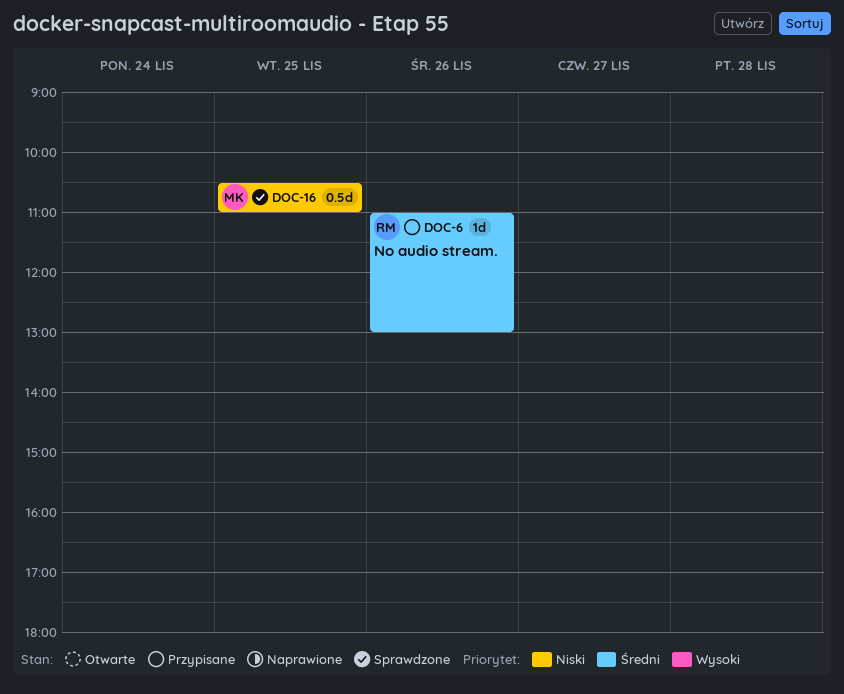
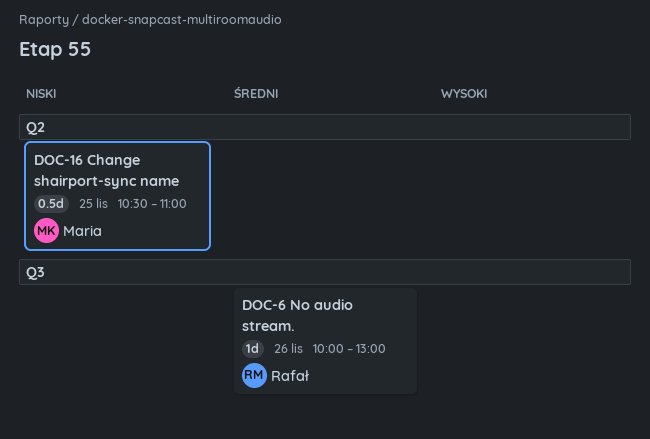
DOC-6, begins: 11:00 -> 10:00

